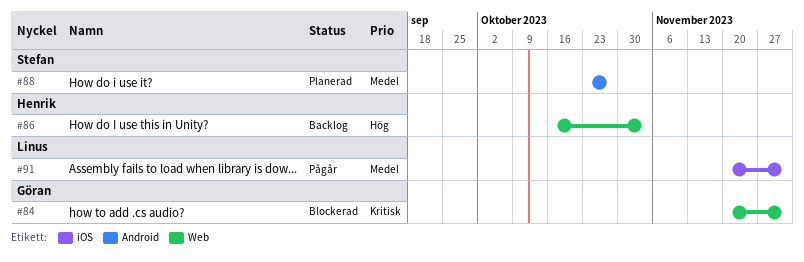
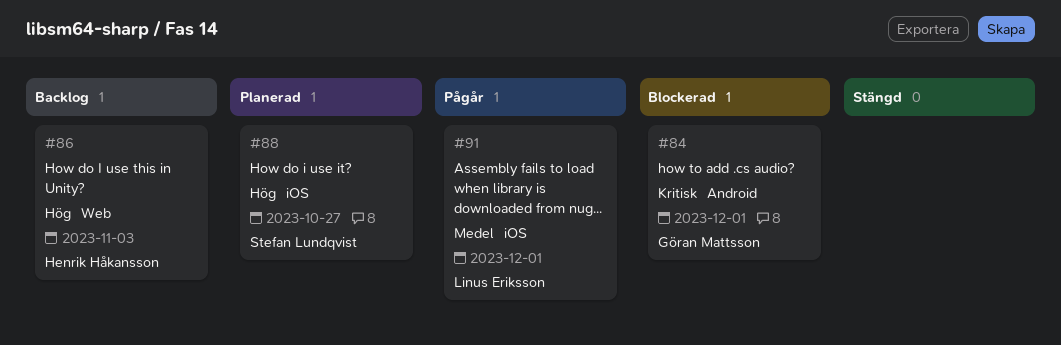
#84, label: Web -> Android
#88, priority: Medel -> Hög
#88, label: Android -> iOS

